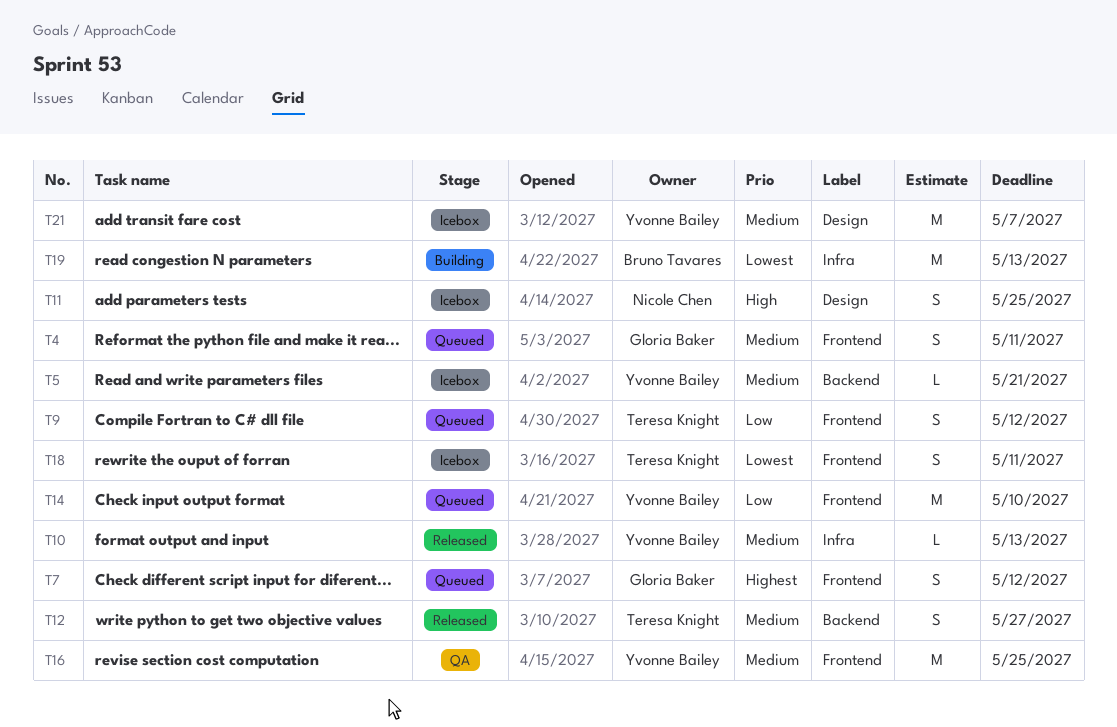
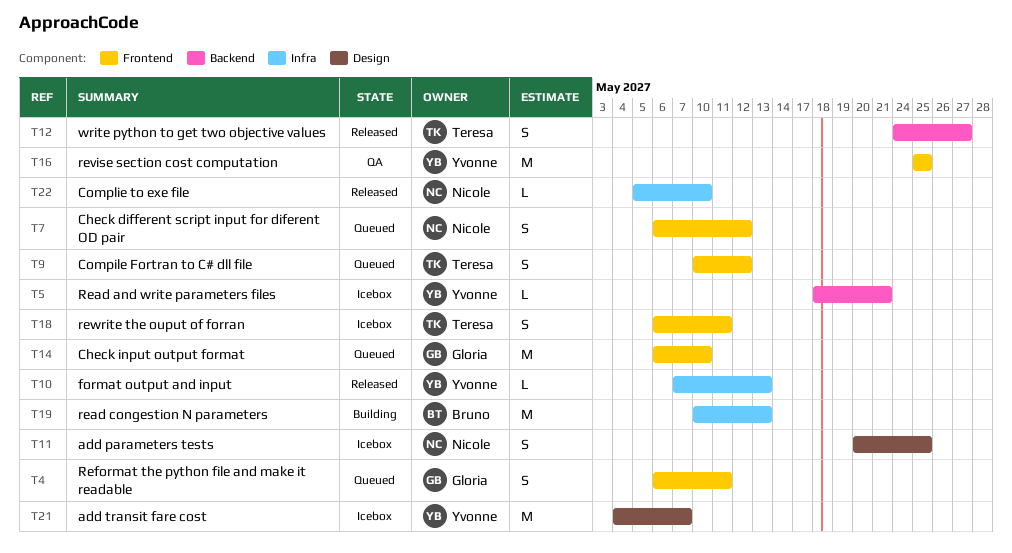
T7, owner: Gloria Baker -> Nicole Chen
T14, owner: Yvonne Bailey -> Gloria Baker
T22: none -> present

